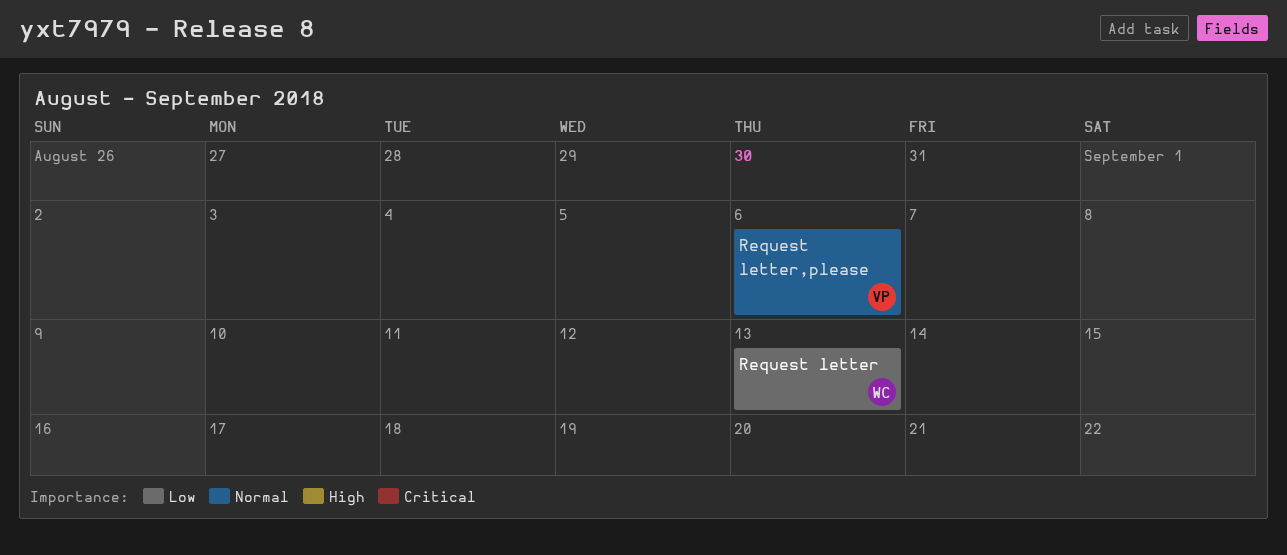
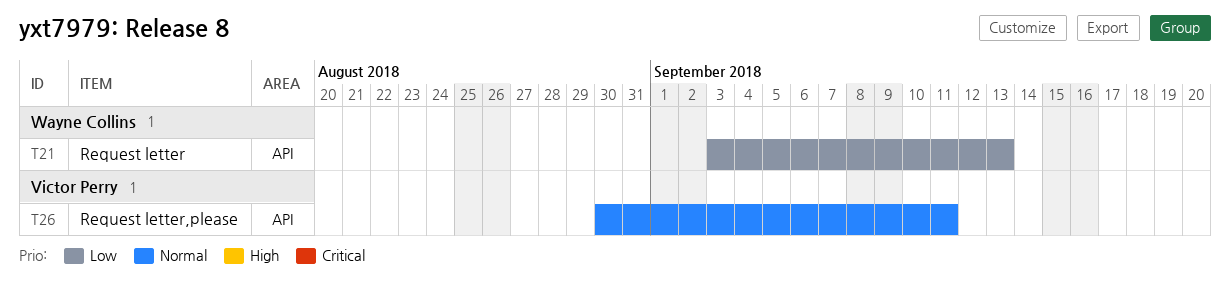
Request letter,please, due: Sep 6 -> Sep 11

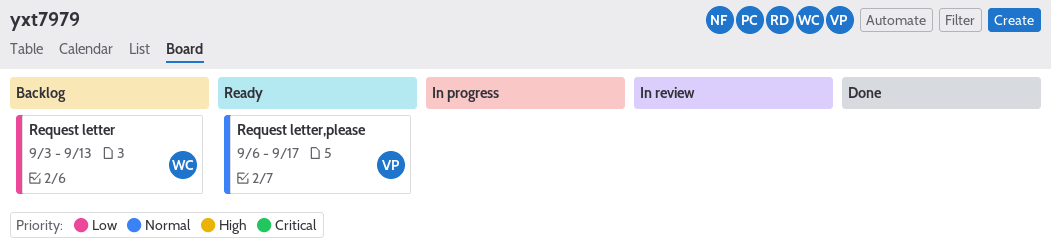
Request letter,please, start: Aug 30 -> Sep 6
Request letter,please, due: Sep 11 -> Sep 17

